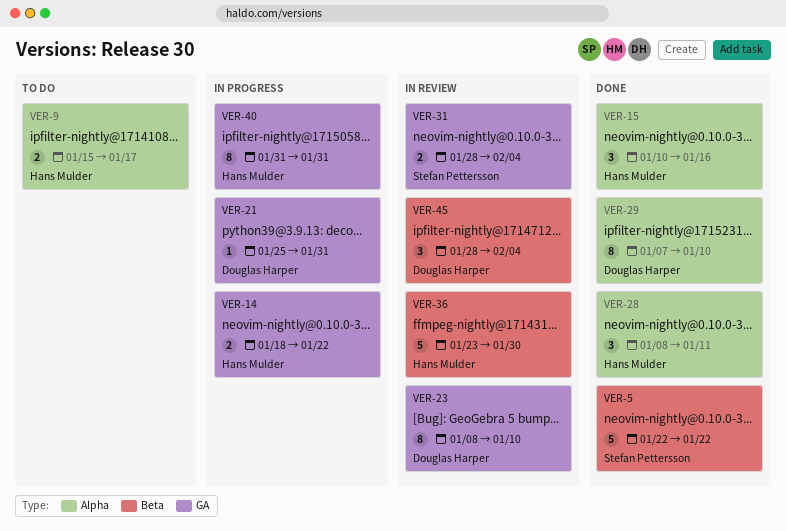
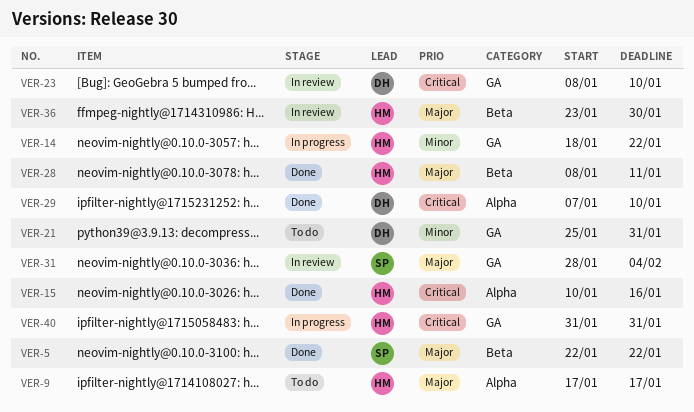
VER-9, start: Jan 15 -> Jan 17
VER-21, status: In progress -> To do
VER-28, label: Alpha -> Beta
VER-45: present -> none

